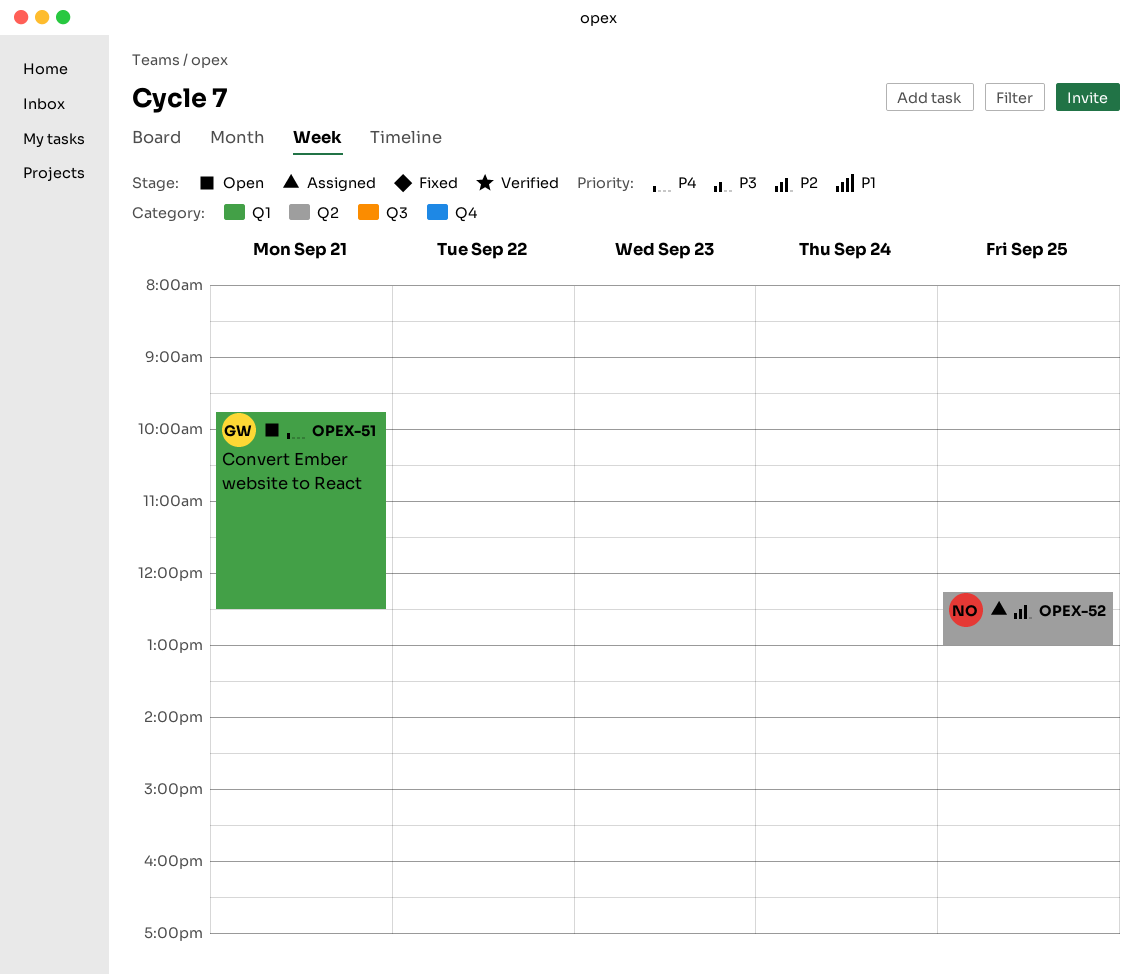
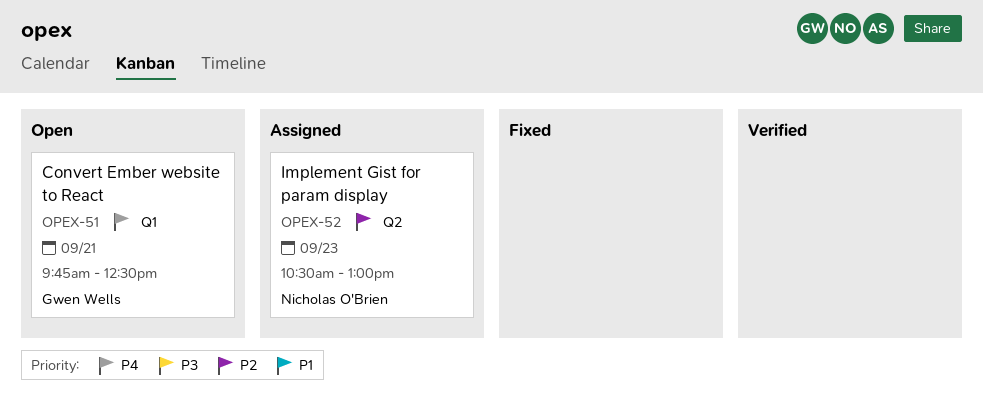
OPEX-52, day: Sep 25 -> Sep 23
OPEX-52, begins: 12:15 -> 10:30

